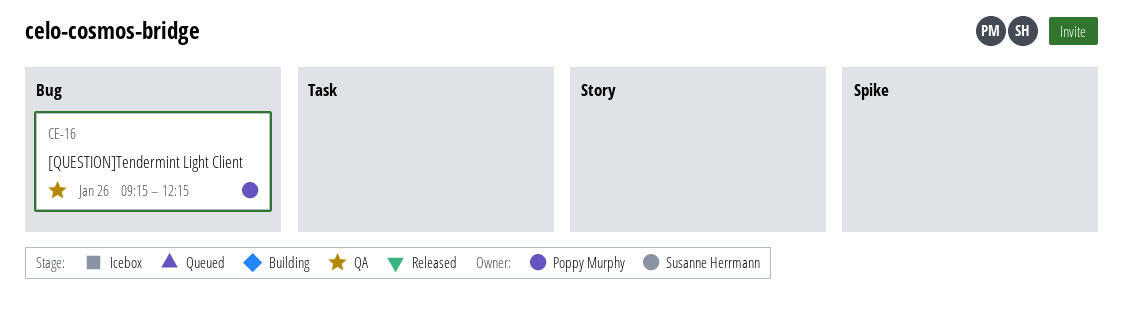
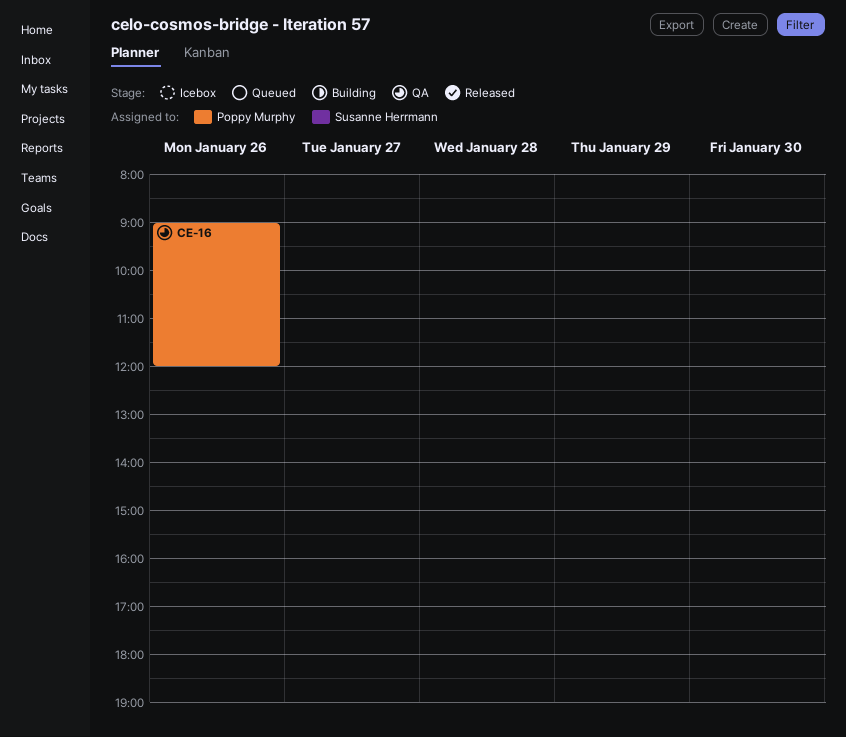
CE-16, begins: 09:15 -> 09:00
CE-16, ends: 12:15 -> 12:00

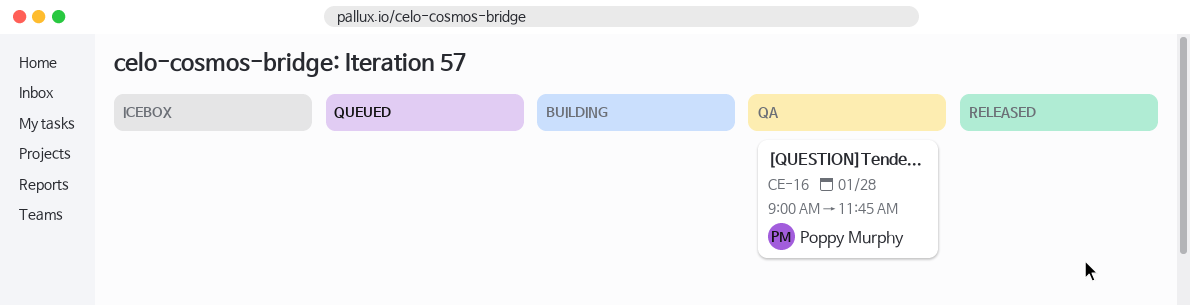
CE-16, day: Jan 26 -> Jan 28
CE-16, ends: 12:00 -> 11:45

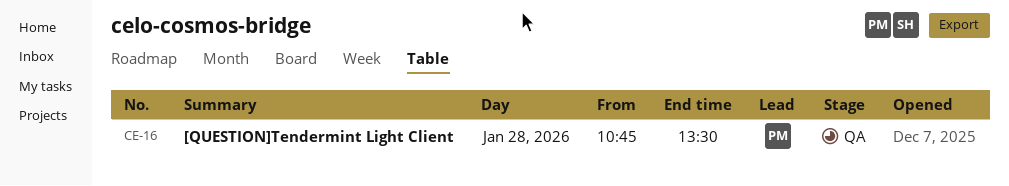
CE-16, begins: 09:00 -> 10:45
CE-16, ends: 11:45 -> 13:30

